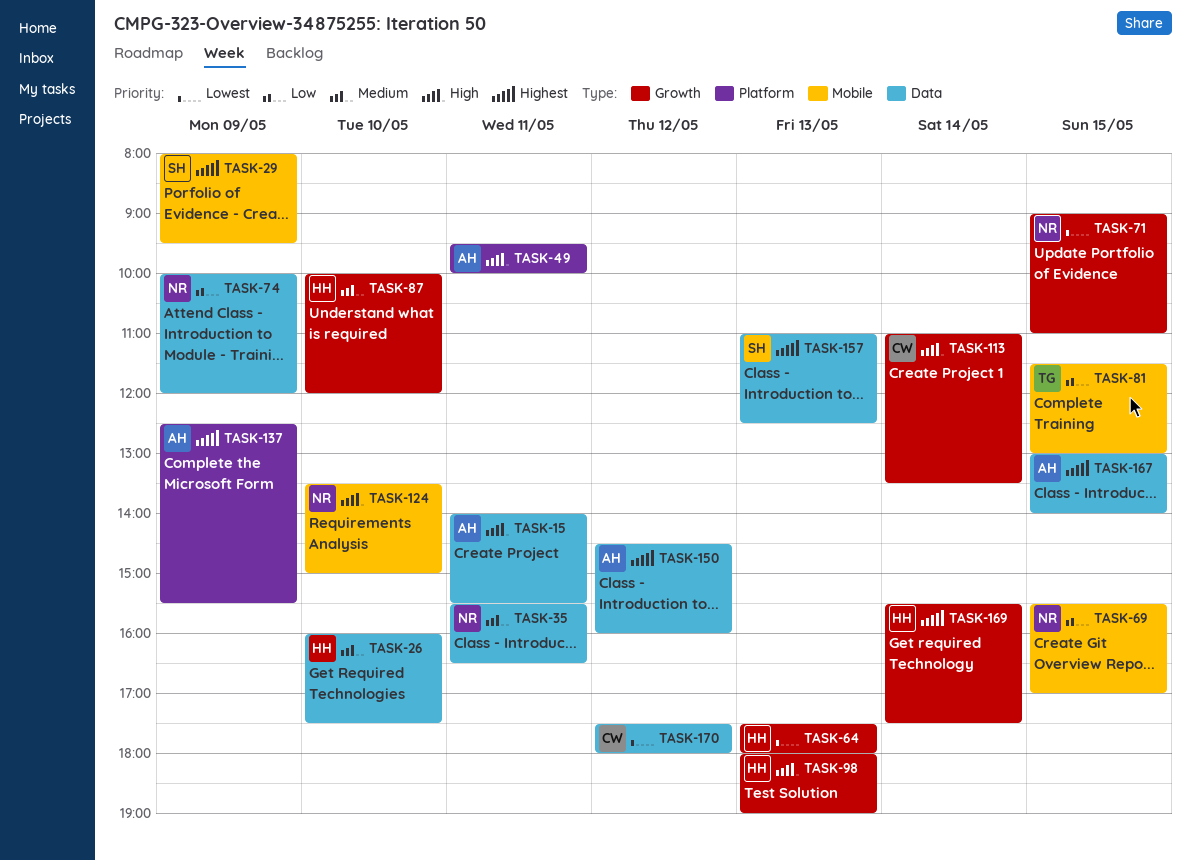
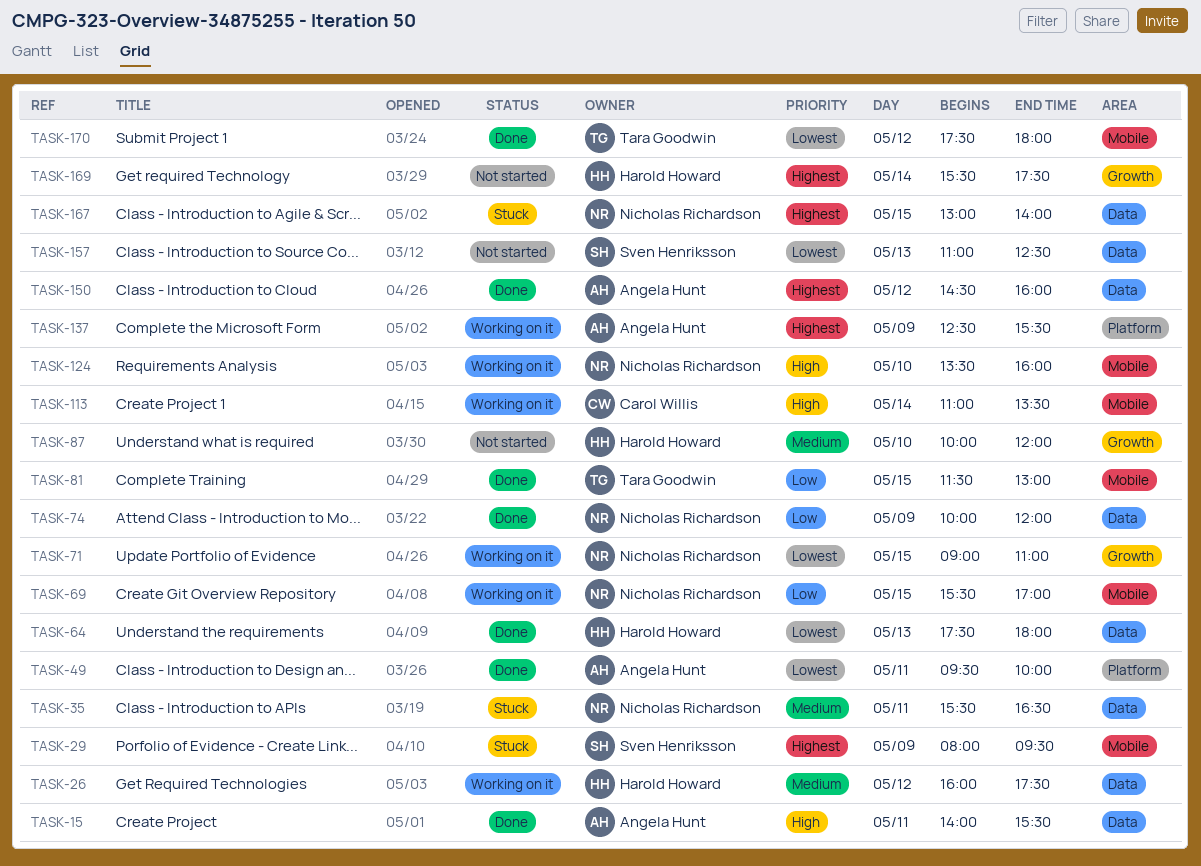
TASK-26, day: May 10 -> May 12
TASK-49, priority: High -> Lowest
TASK-64, label: Growth -> Data
TASK-98: present -> none
TASK-113, label: Growth -> Mobile
TASK-124, ends: 15:00 -> 16:00
TASK-157, priority: Highest -> Lowest
TASK-167, owner: Angela Hunt -> Nicholas Richardson
TASK-170, owner: Carol Willis -> Tara Goodwin
TASK-170, label: Data -> Mobile

